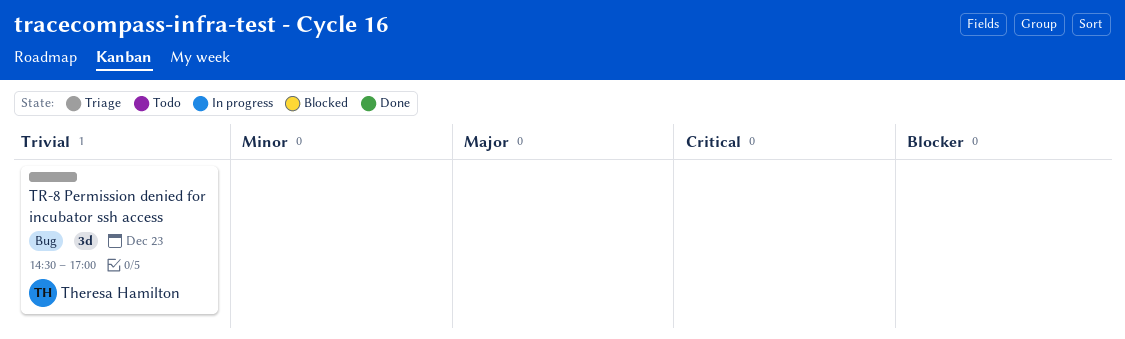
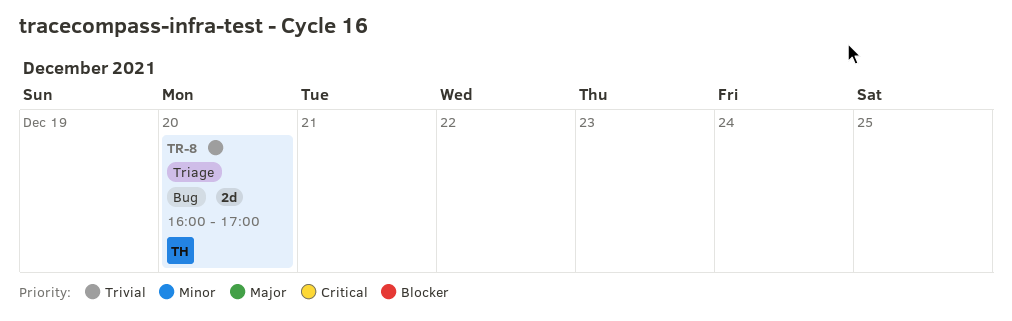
TR-8, estimate: 3d -> 2d
TR-8, day: Dec 23 -> Dec 20
TR-8, begins: 14:30 -> 16:00

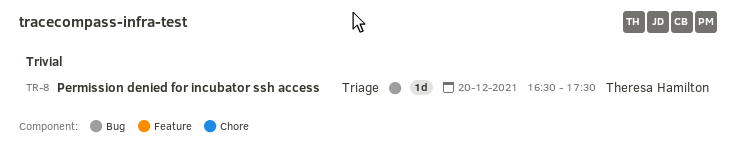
TR-8, estimate: 2d -> 1d
TR-8, begins: 16:00 -> 16:30
TR-8, ends: 17:00 -> 17:30

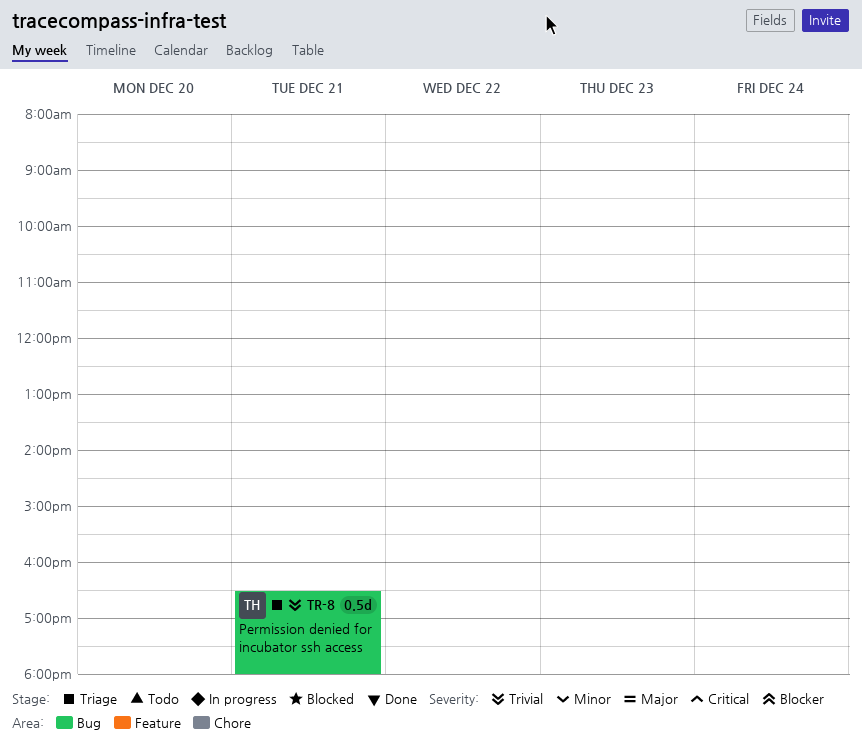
TR-8, estimate: 1d -> 0.5d
TR-8, day: Dec 20 -> Dec 21
TR-8, ends: 17:30 -> 18:00

